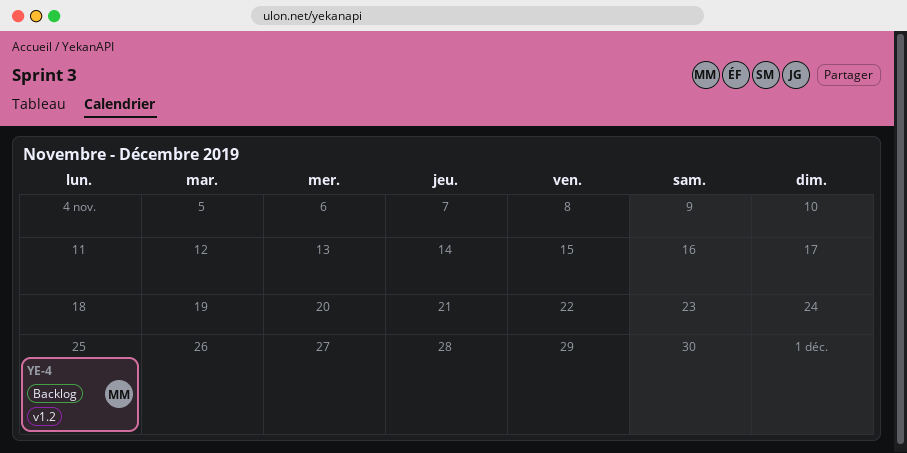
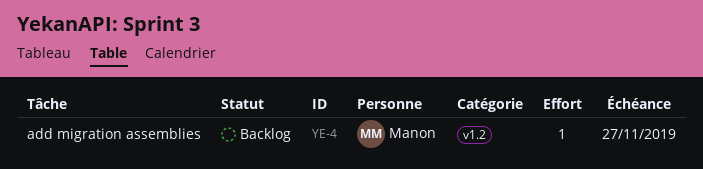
YE-4, due: Nov 25 -> Nov 27

